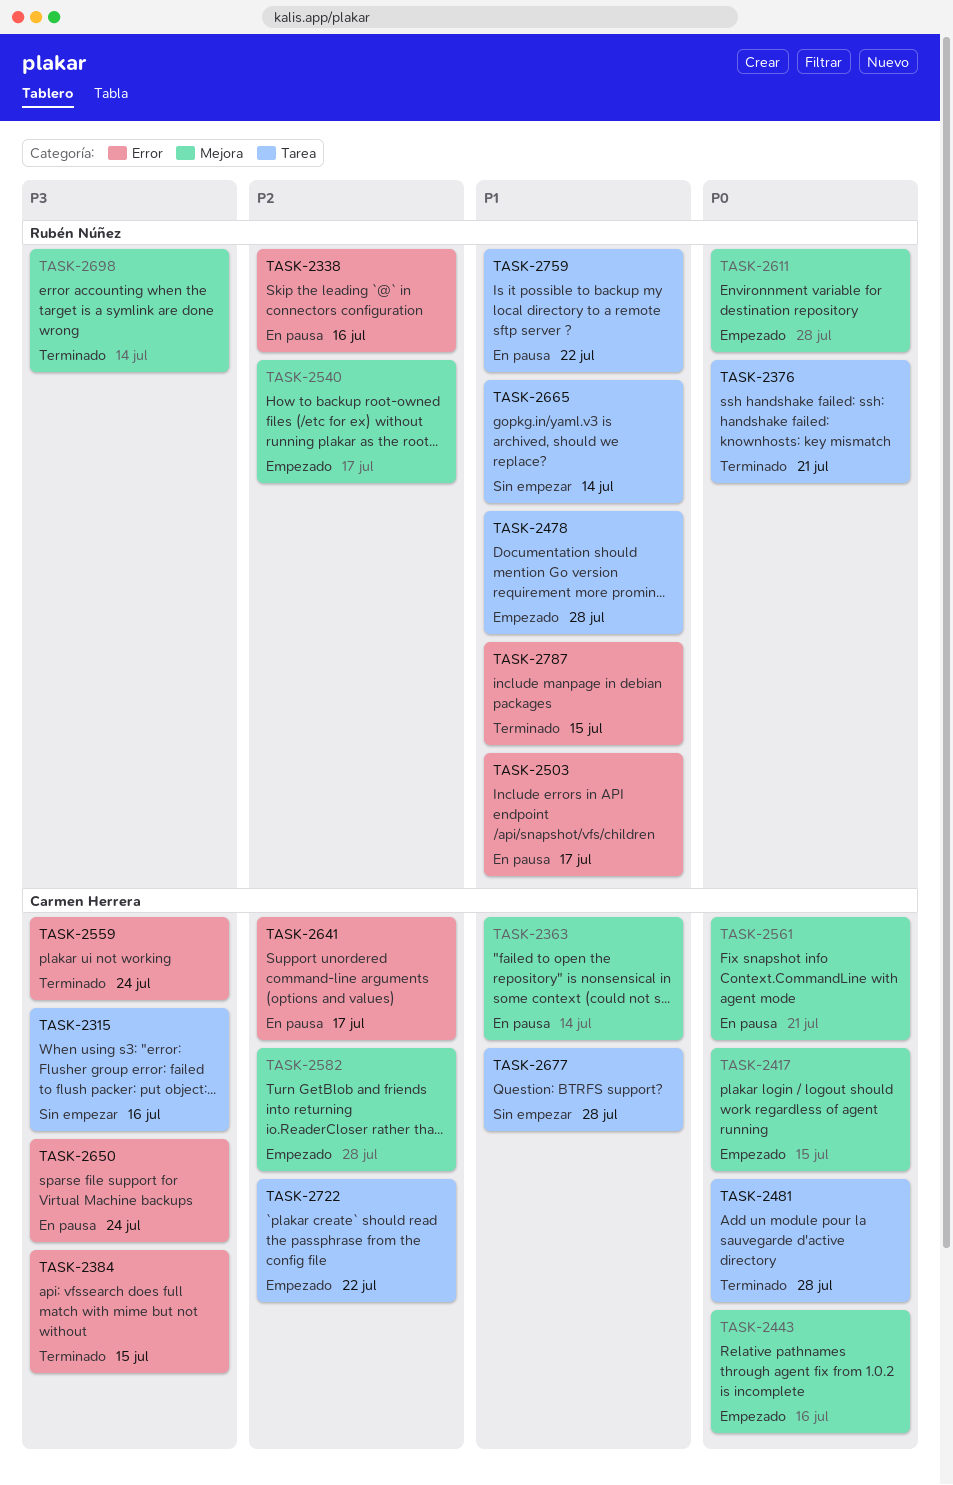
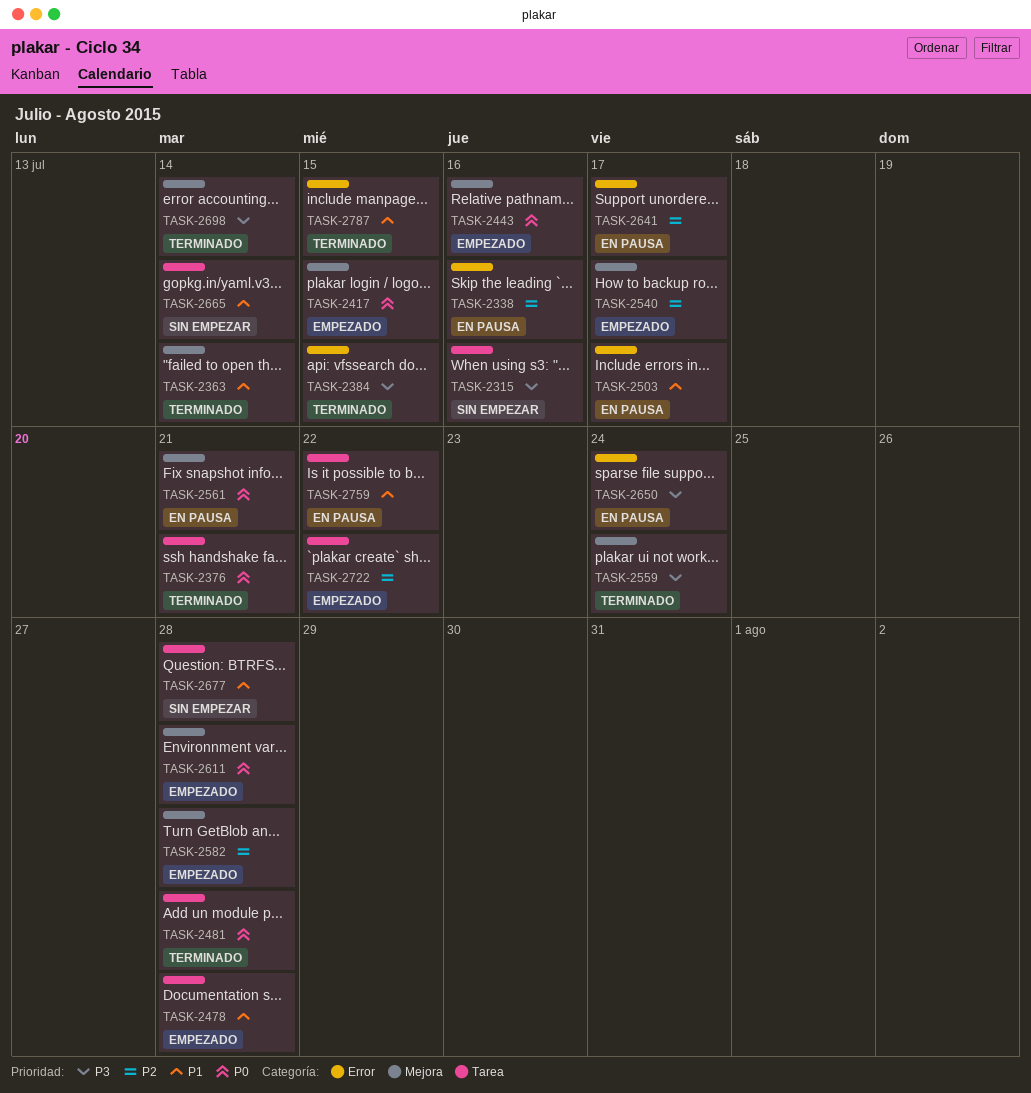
TASK-2363, status: En pausa -> Terminado
TASK-2559, label: Error -> Mejora

